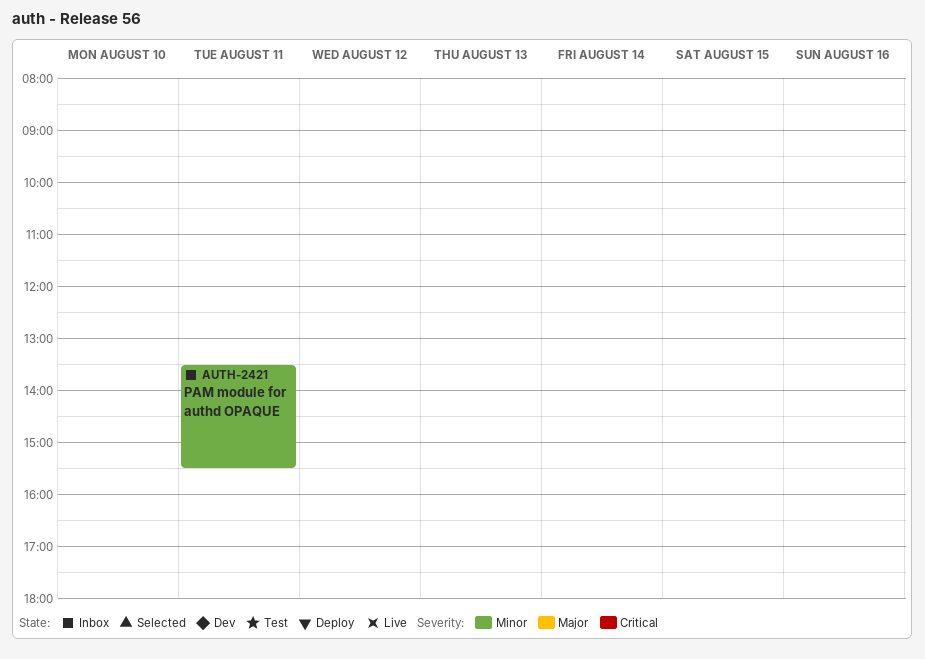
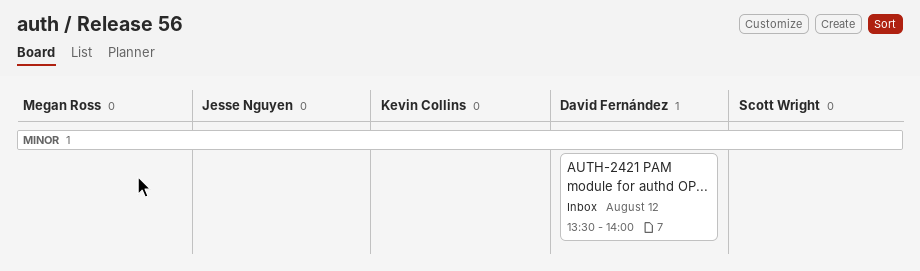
AUTH-2421, day: Aug 11 -> Aug 12
AUTH-2421, ends: 15:30 -> 14:00

